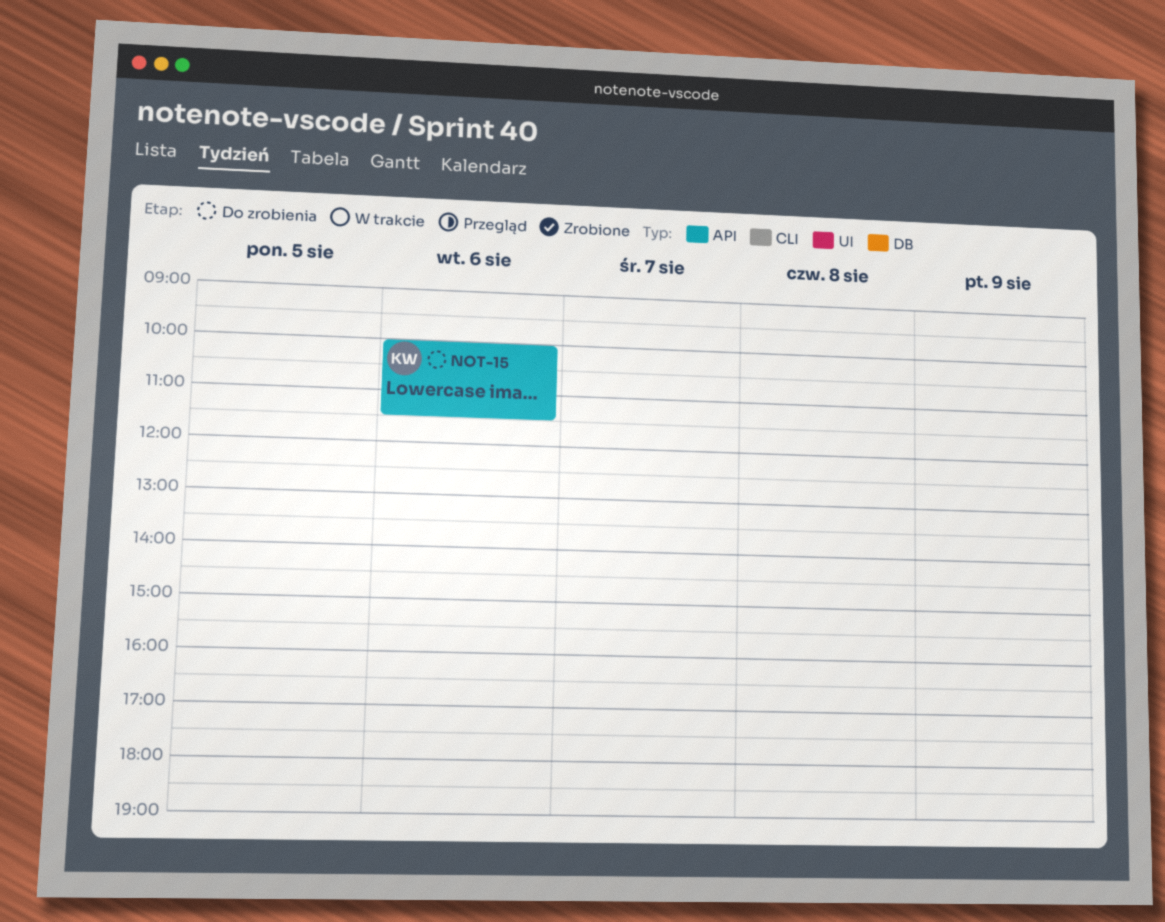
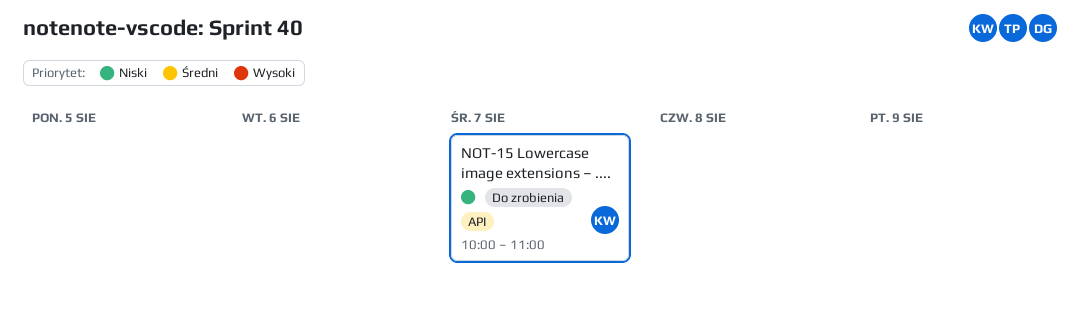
NOT-15, day: Aug 6 -> Aug 7
NOT-15, ends: 11:30 -> 11:00

